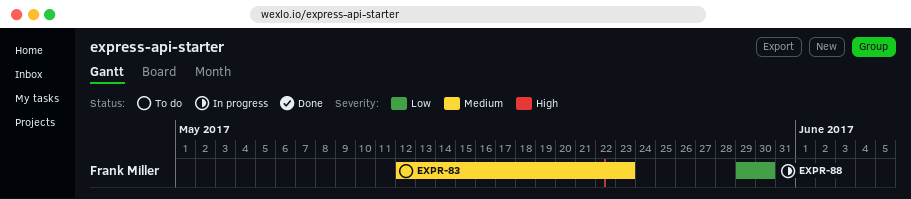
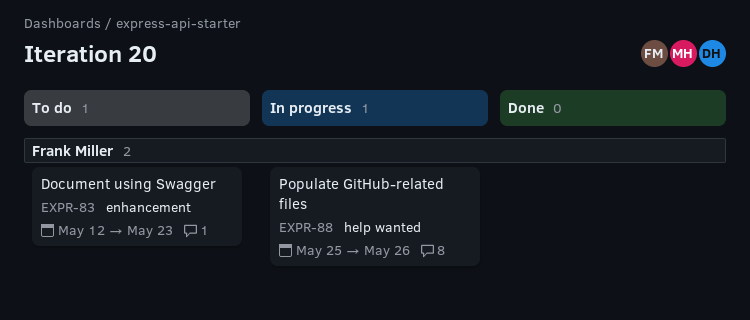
EXPR-88, start: May 29 -> May 25
EXPR-88, due: May 30 -> May 26

